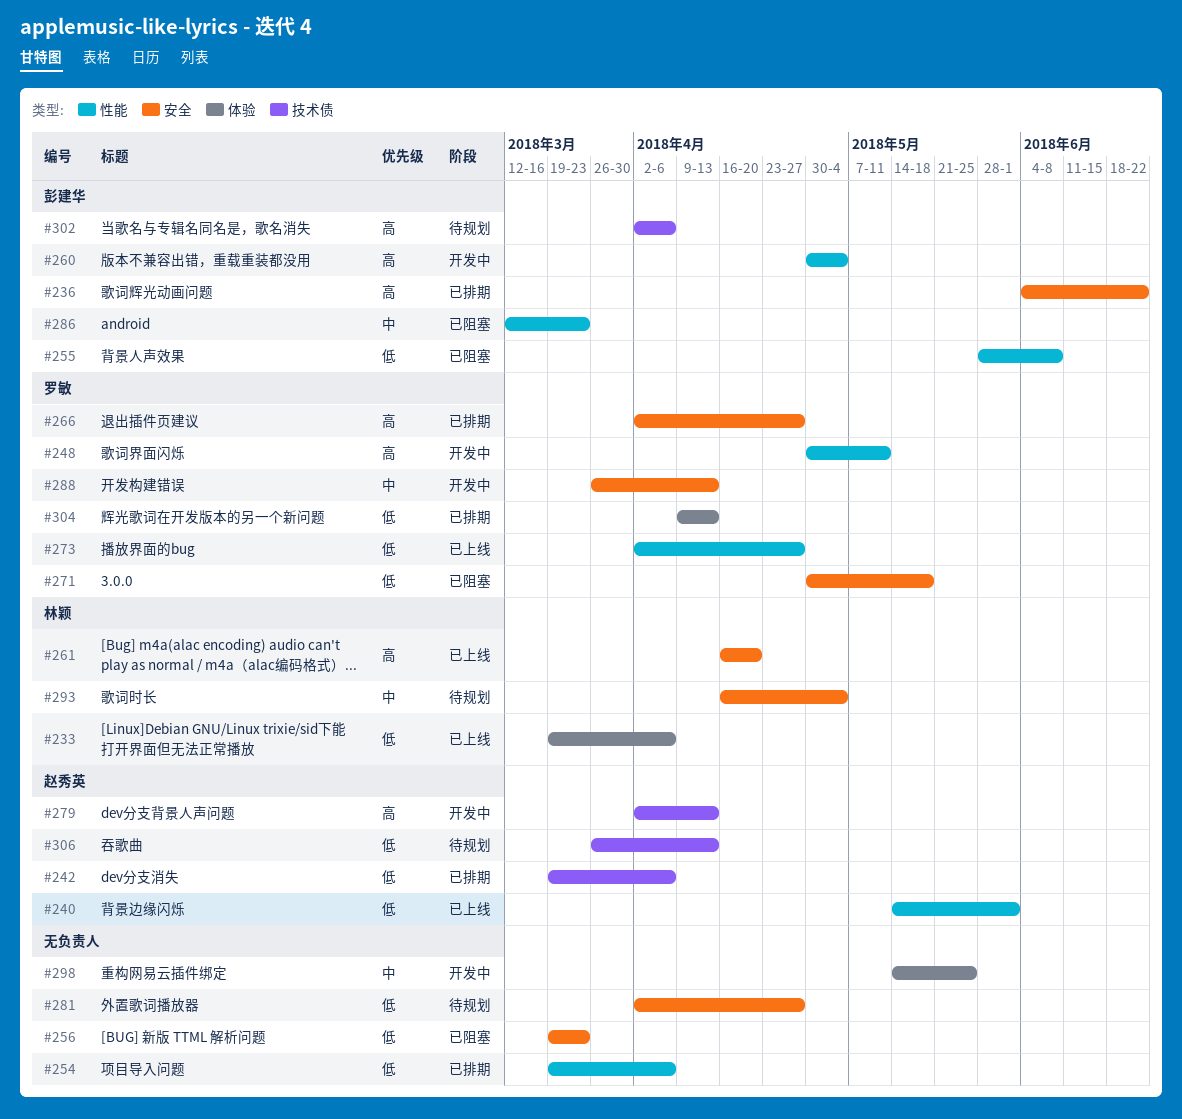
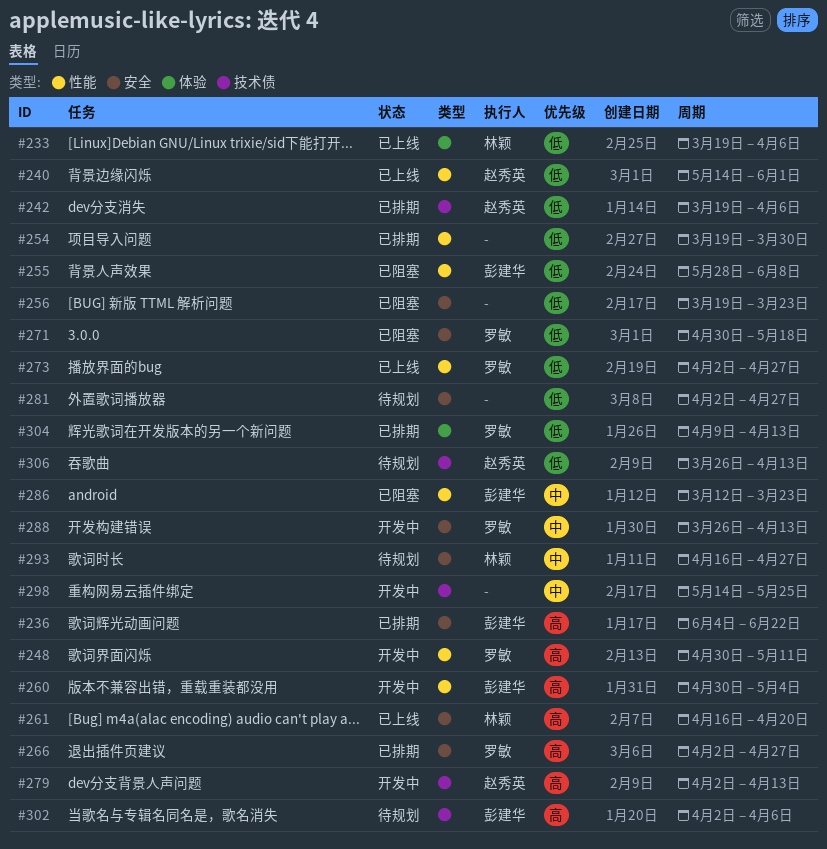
#254, due: Apr 6 -> Mar 30
#293, due: May 4 -> Apr 27
#298, label: 体验 -> 技术债

